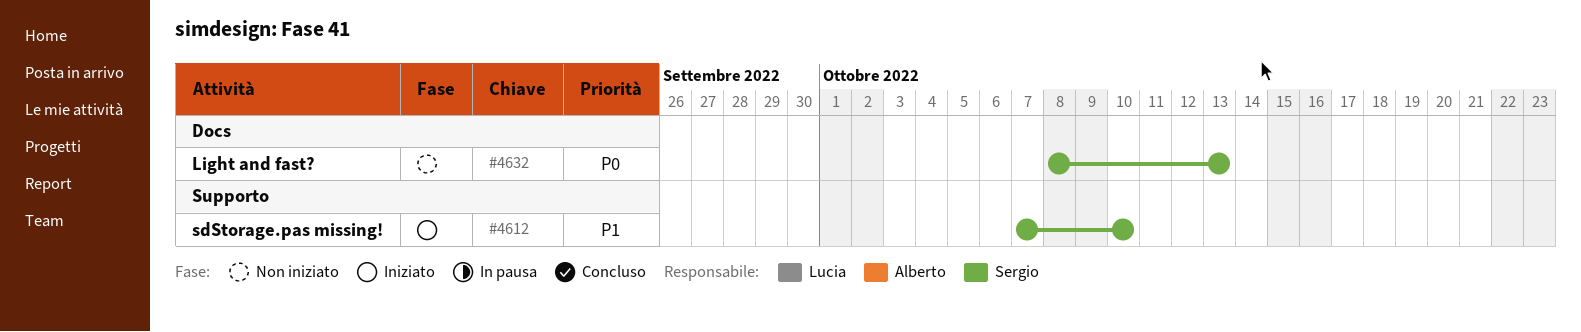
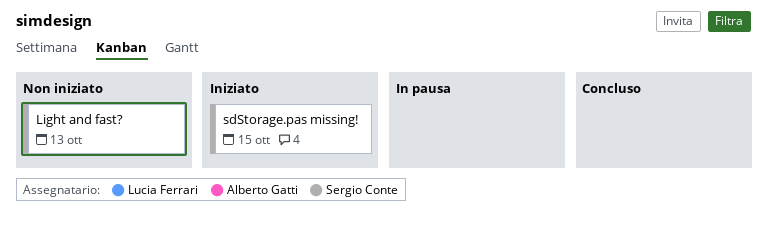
sdStorage.pas missing!, due: Oct 10 -> Oct 15

